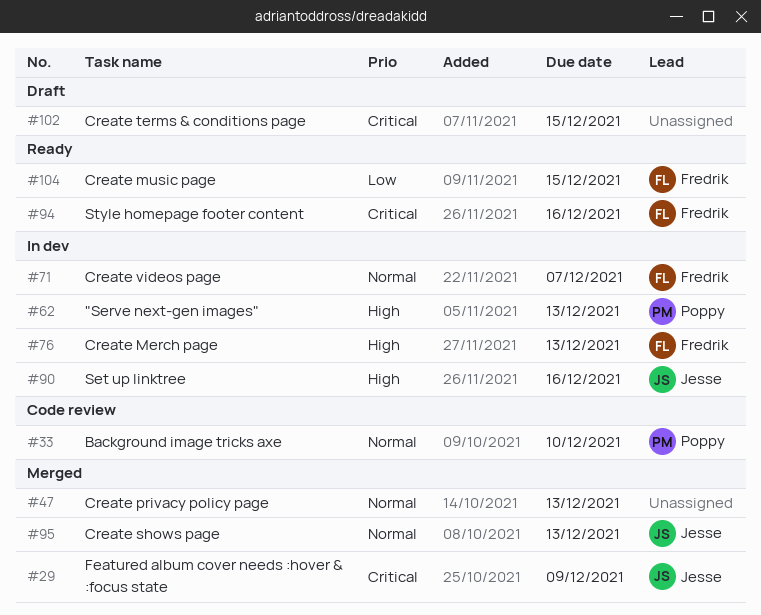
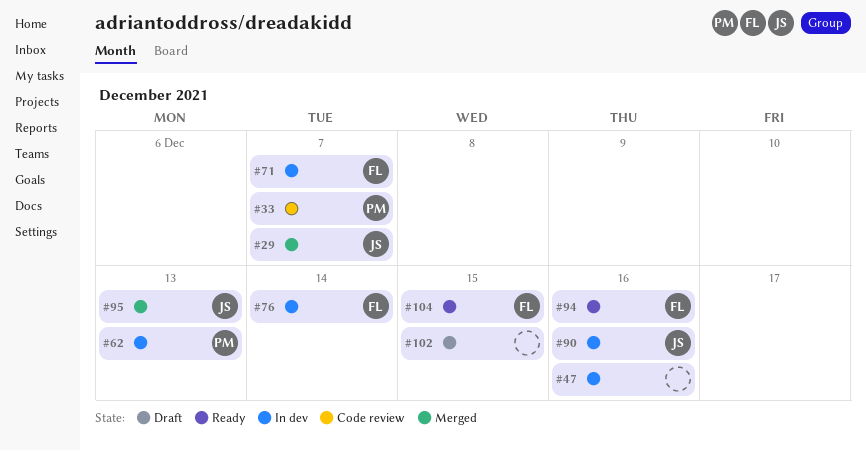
#29, due: Dec 9 -> Dec 7
#33, due: Dec 10 -> Dec 7
#47, status: Merged -> In dev
#47, due: Dec 13 -> Dec 16
#76, due: Dec 13 -> Dec 14

